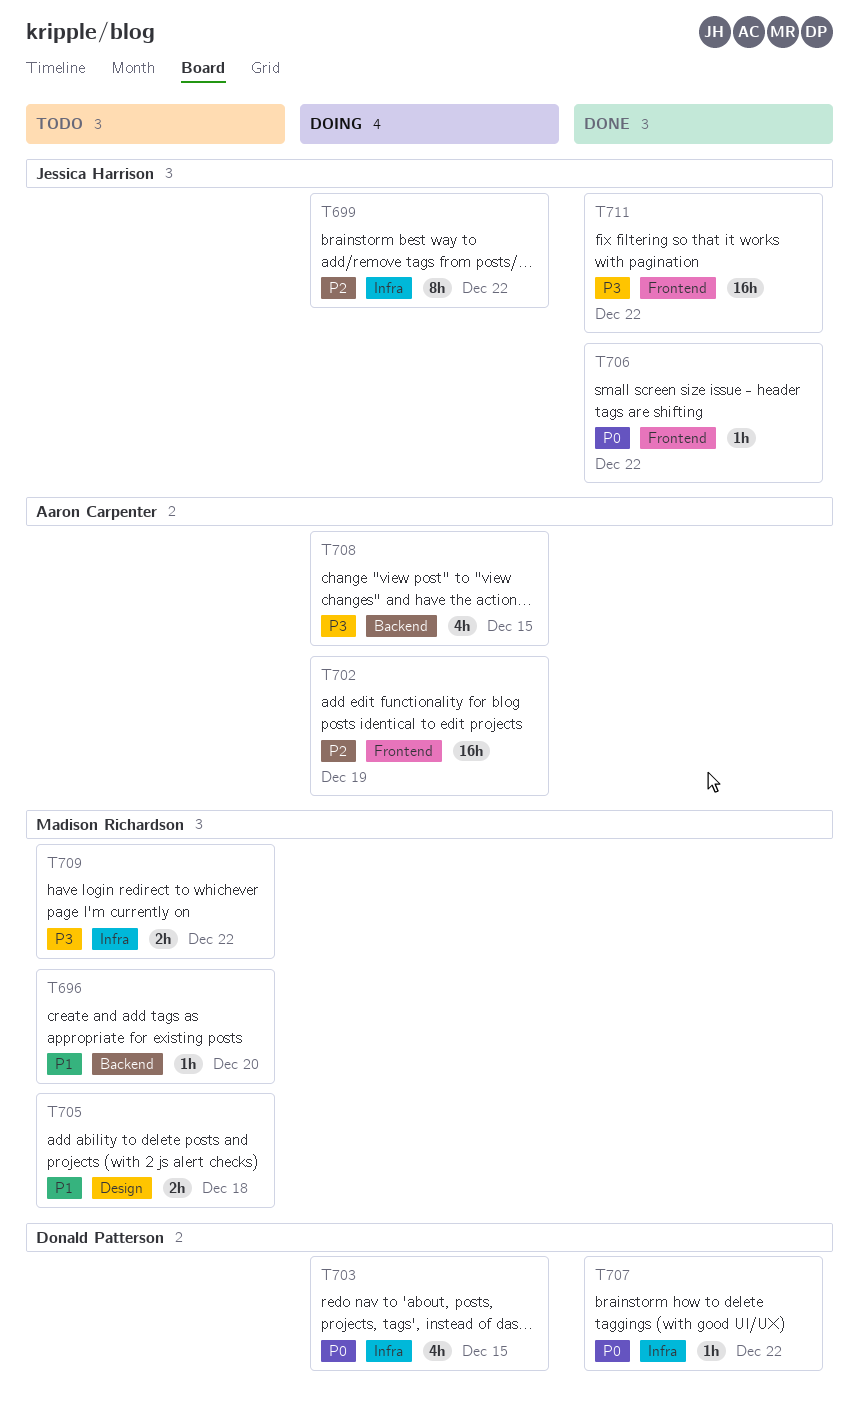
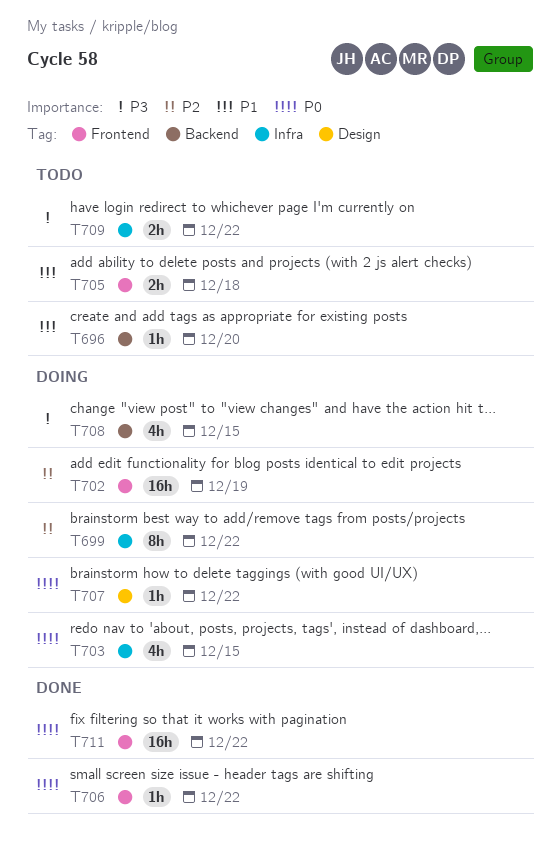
T705, label: Design -> Frontend
T707, status: Done -> Doing
T707, label: Infra -> Design
T711, priority: P3 -> P0

